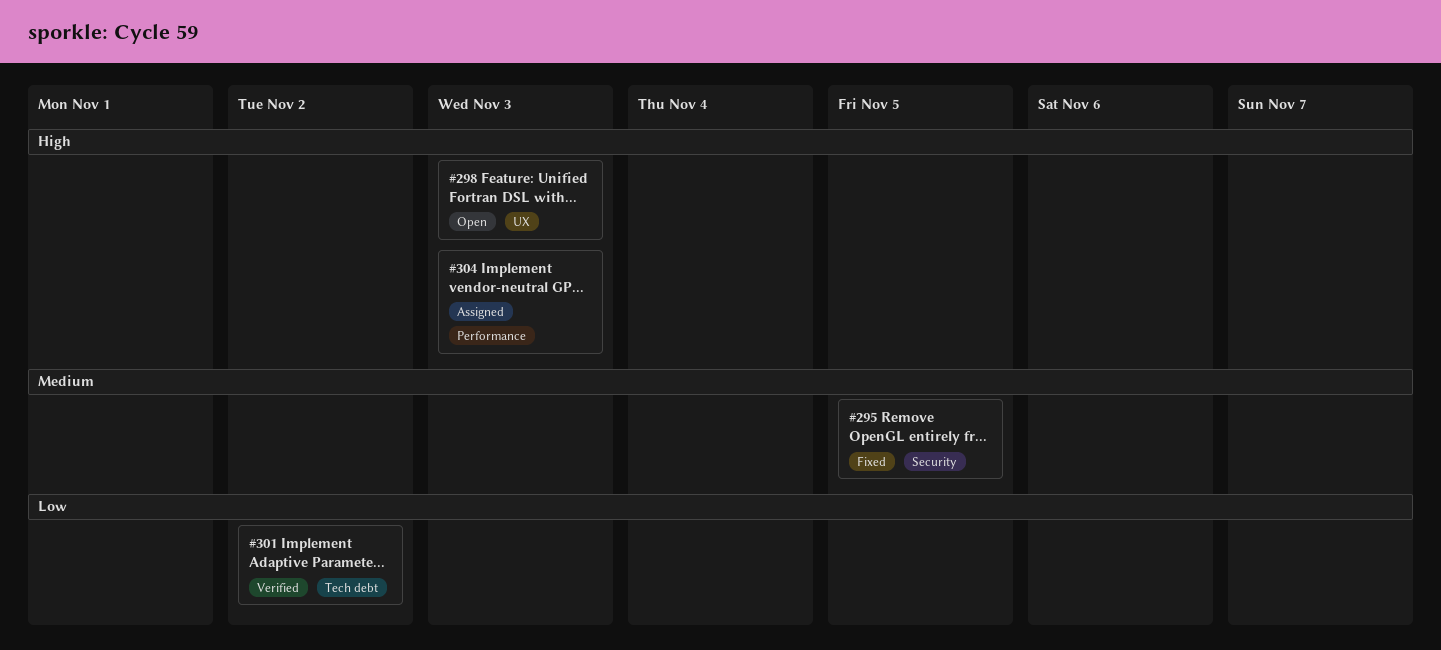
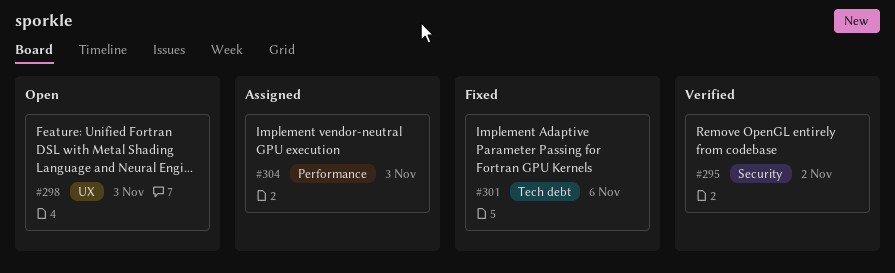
#295, status: Fixed -> Verified
#295, due: Nov 5 -> Nov 2
#301, status: Verified -> Fixed
#301, due: Nov 2 -> Nov 6

